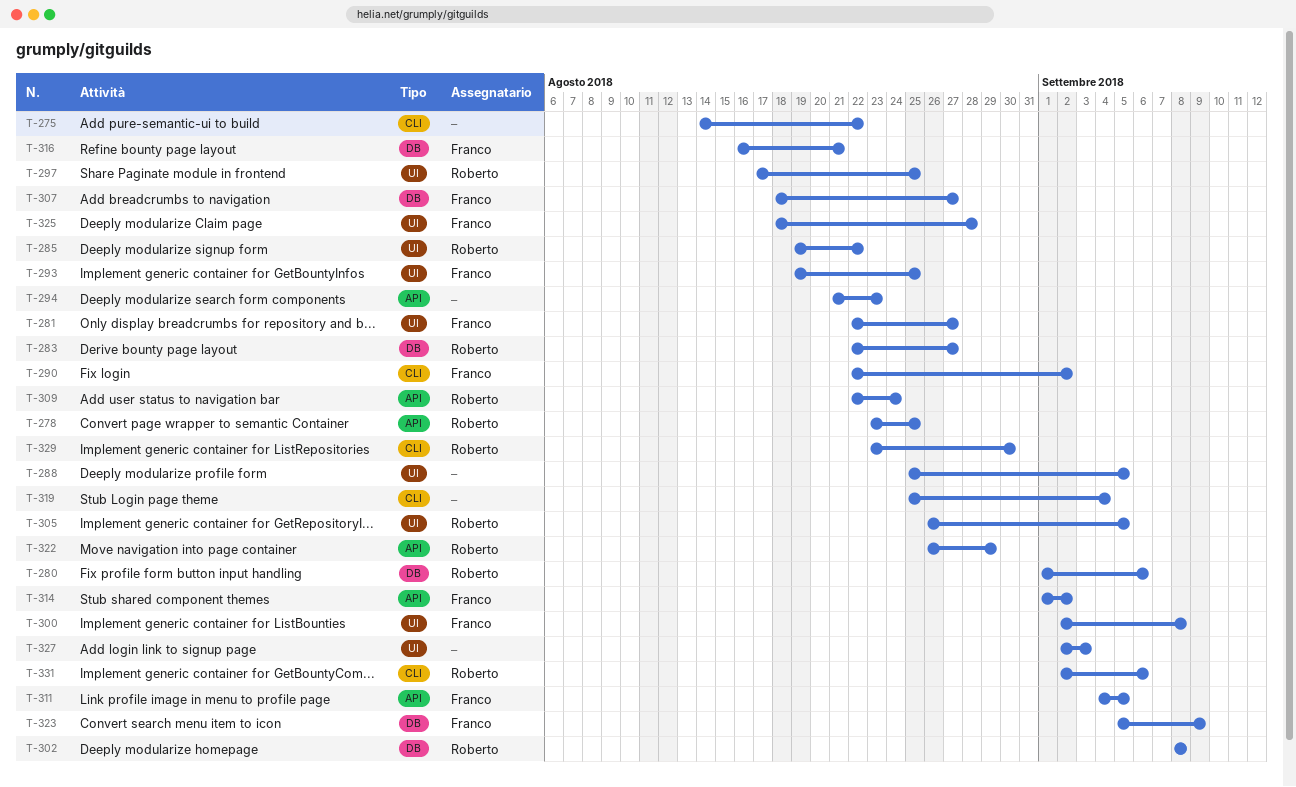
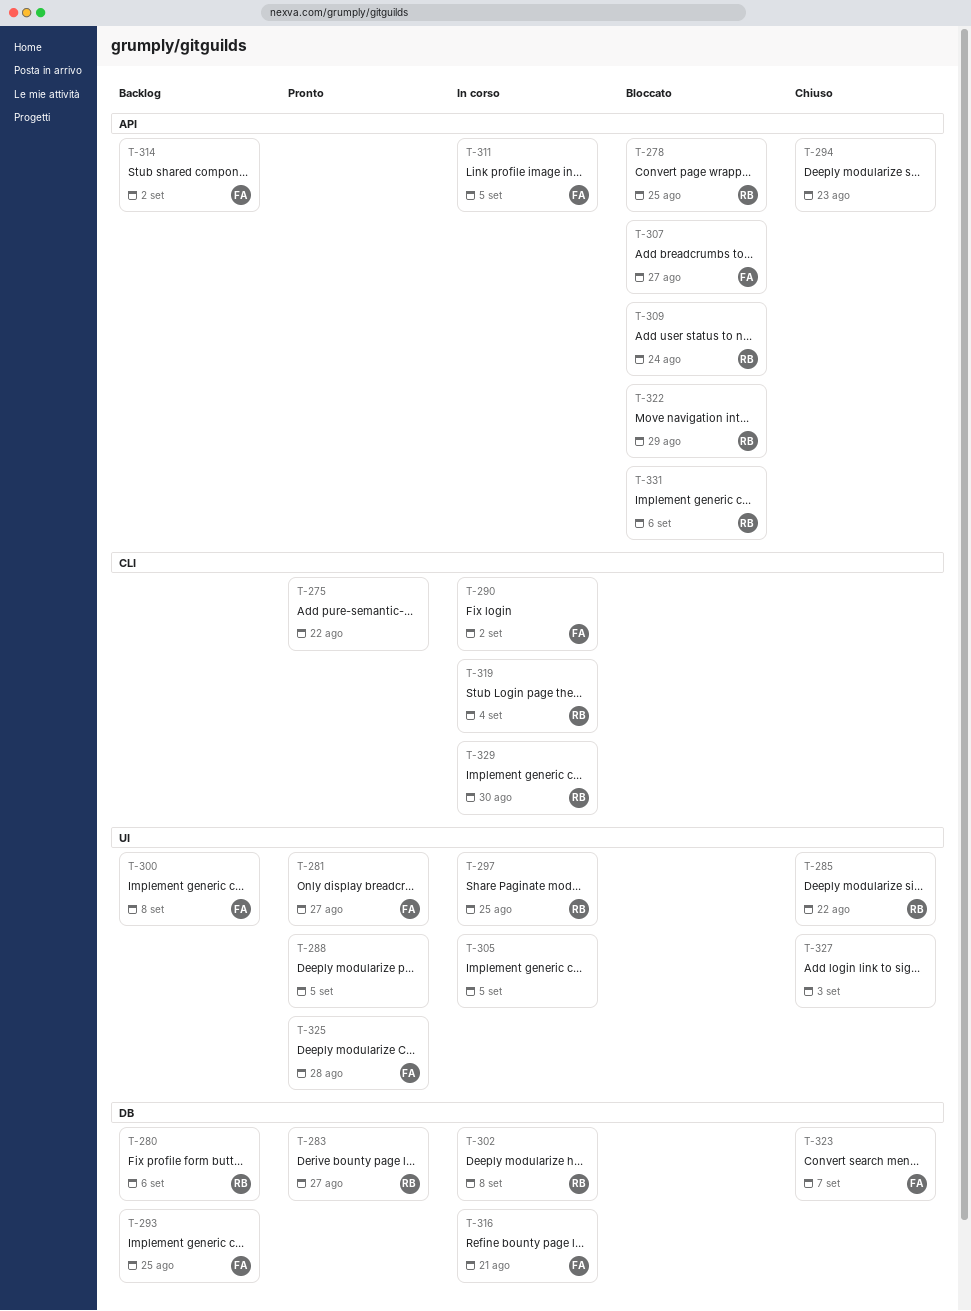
T-293, label: UI -> DB
T-305, owner: Roberto -> none
T-307, label: DB -> API
T-319, owner: none -> Roberto
T-323, due: Sep 9 -> Sep 7
T-331, label: CLI -> API

